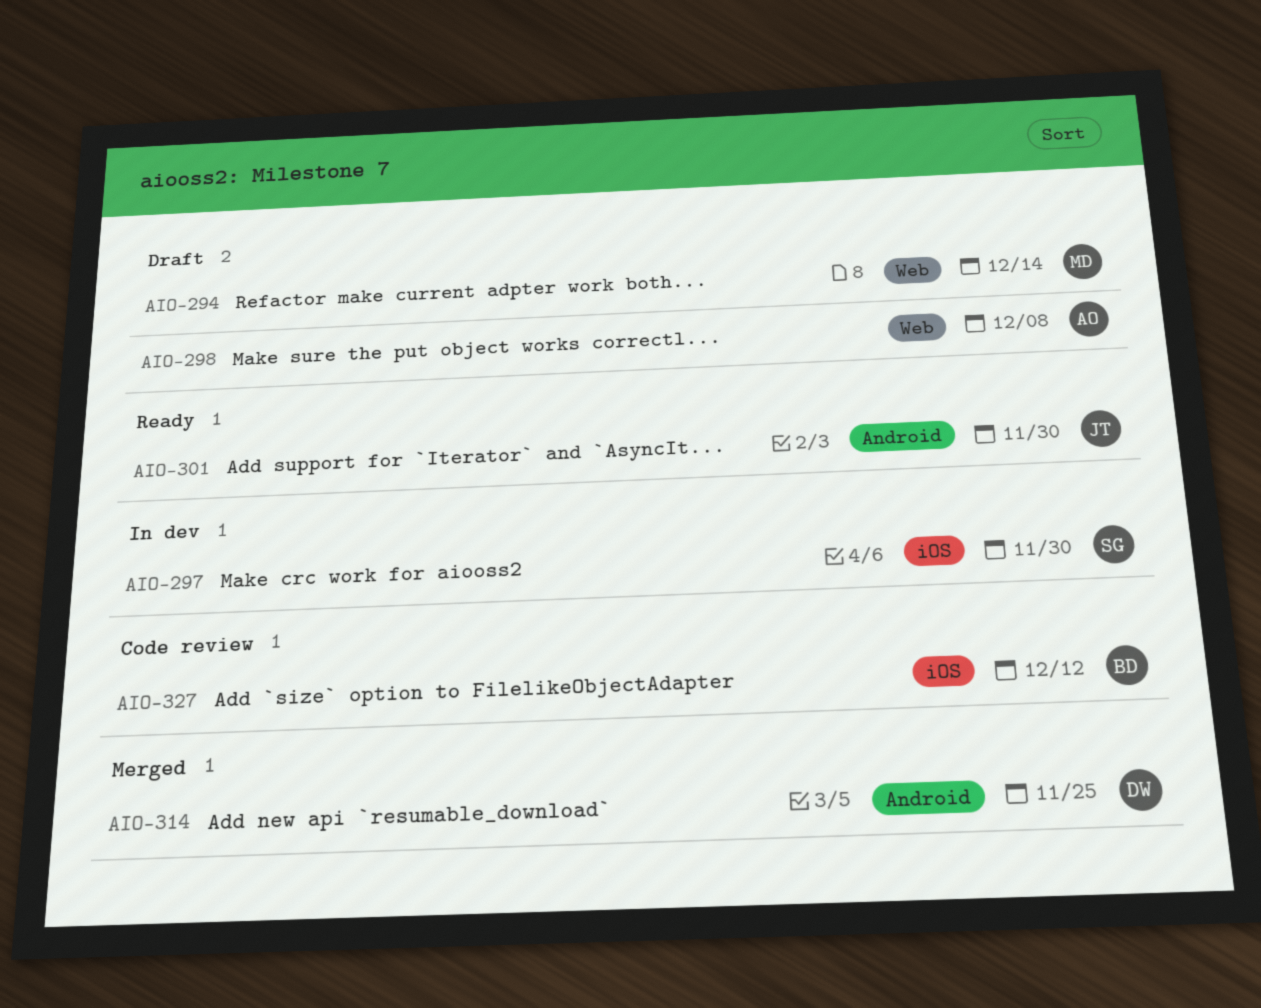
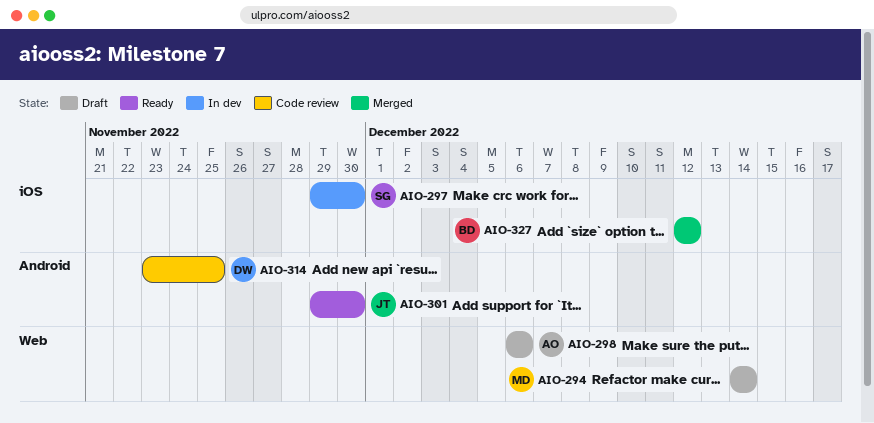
AIO-298, due: Dec 8 -> Dec 6
AIO-314, status: Merged -> Code review
AIO-327, status: Code review -> Merged

